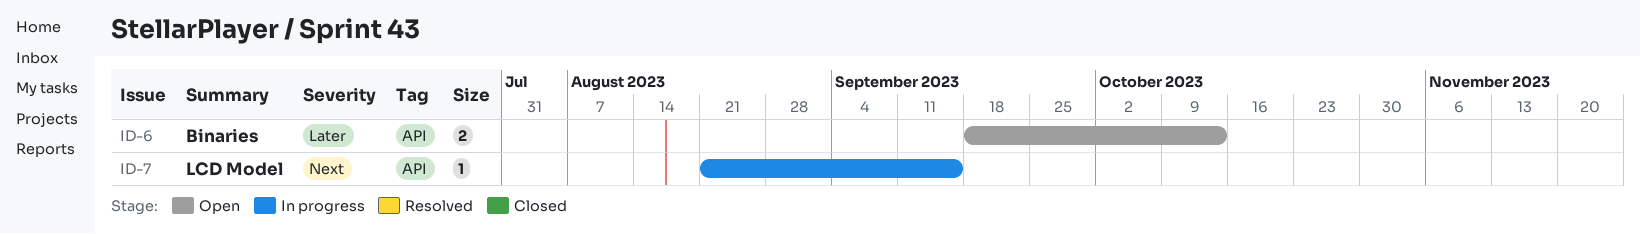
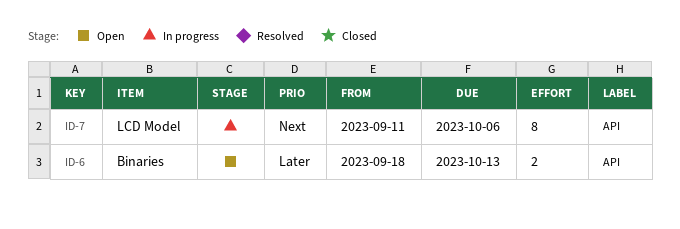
ID-7, estimate: 1 -> 8
ID-7, start: Aug 21 -> Sep 11
ID-7, due: Sep 15 -> Oct 6

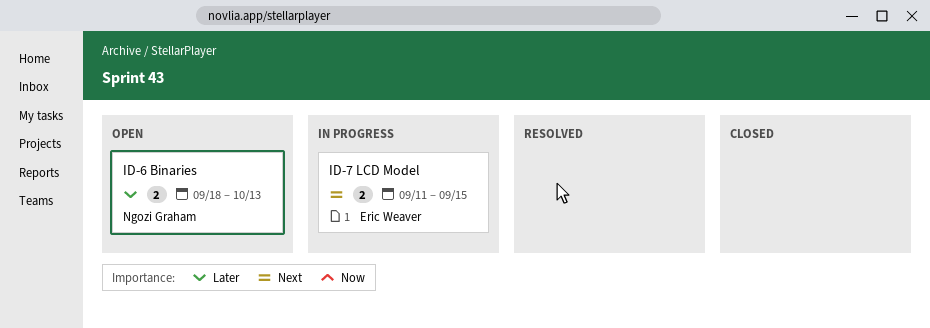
ID-7, estimate: 8 -> 2
ID-7, due: Oct 6 -> Sep 15

